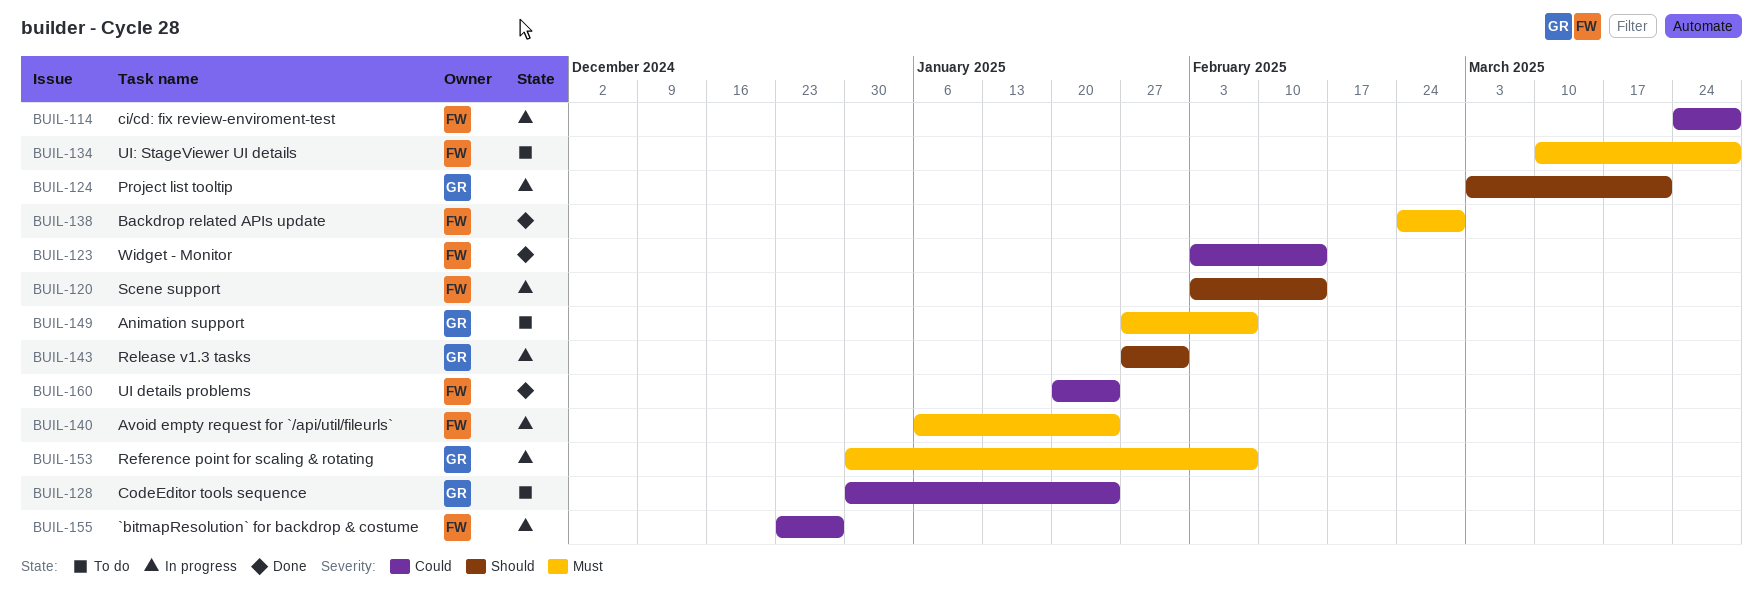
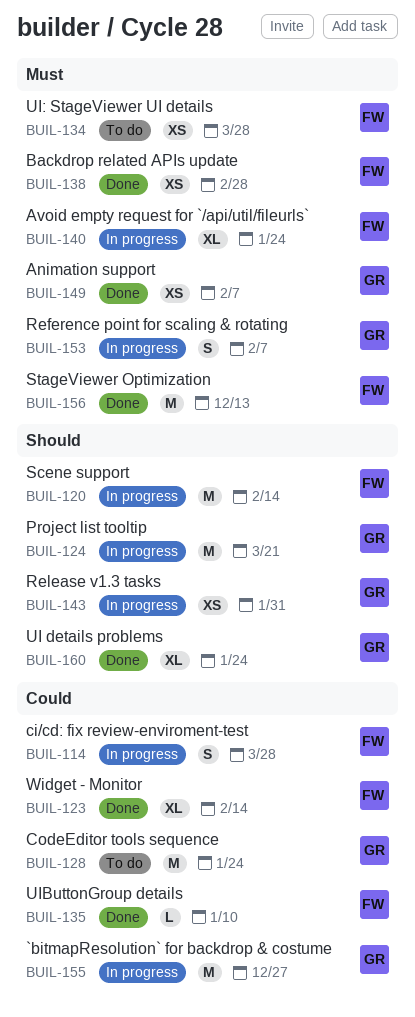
BUIL-135: none -> present
BUIL-149, status: To do -> Done
BUIL-155, owner: FW -> GR
BUIL-156: none -> present
BUIL-160, owner: FW -> GR
BUIL-160, priority: Could -> Should

